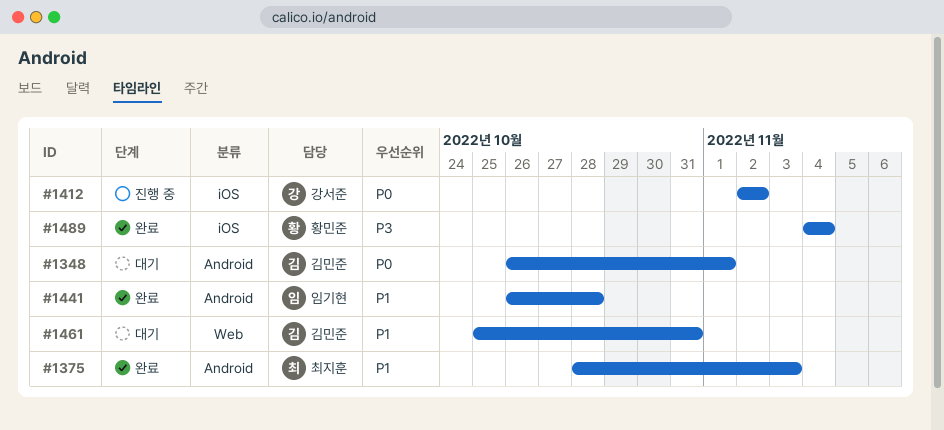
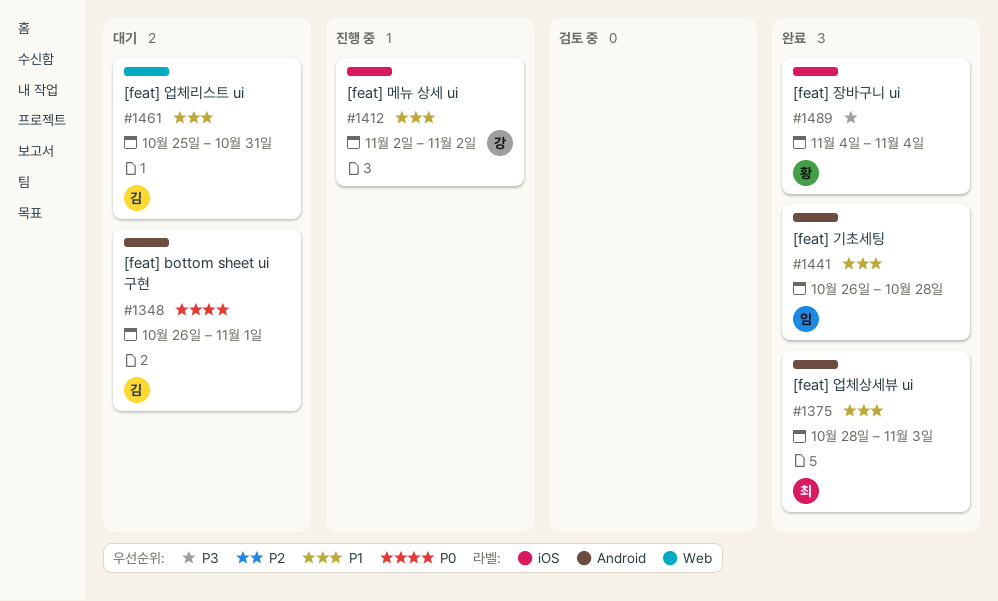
#1412, priority: P0 -> P1

